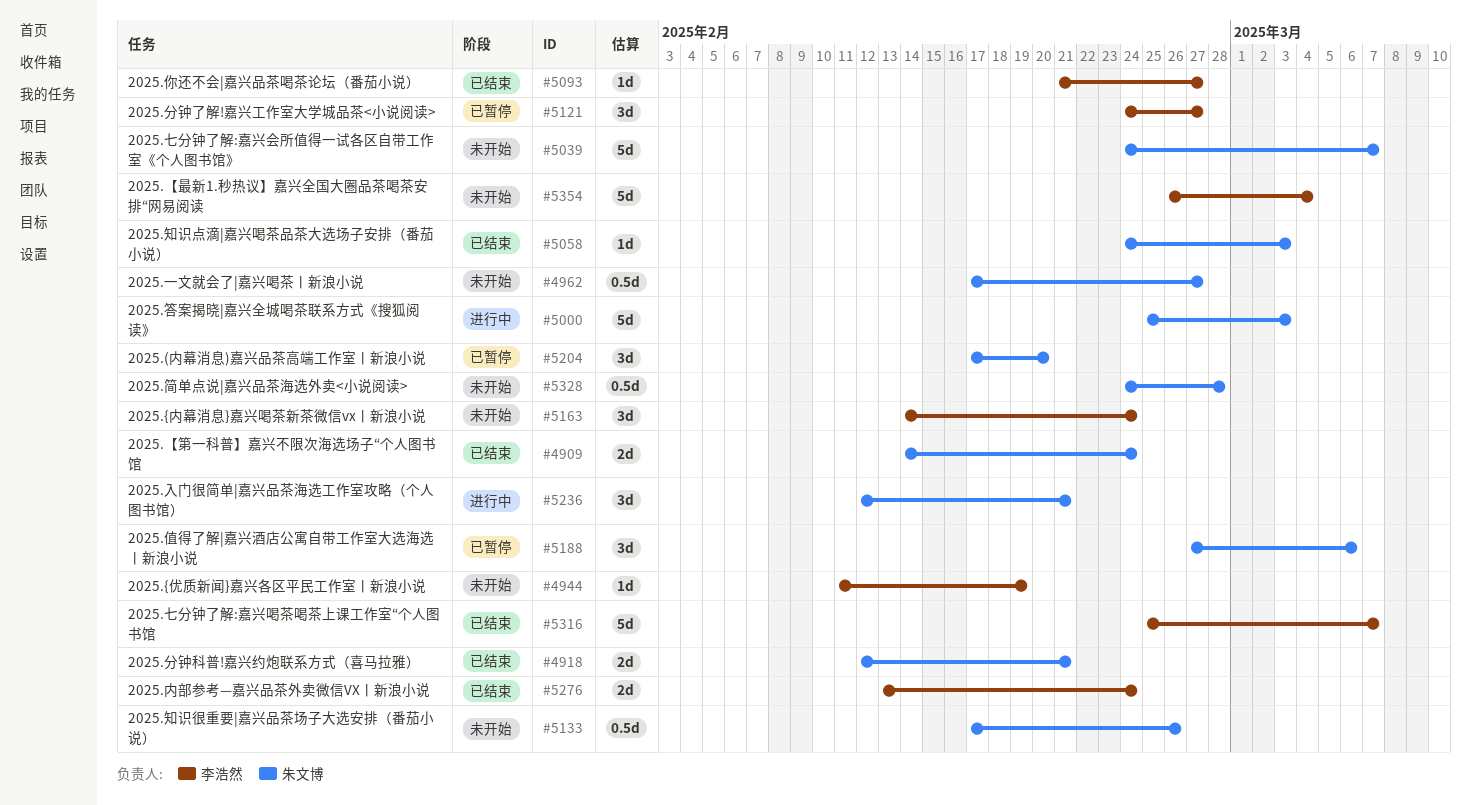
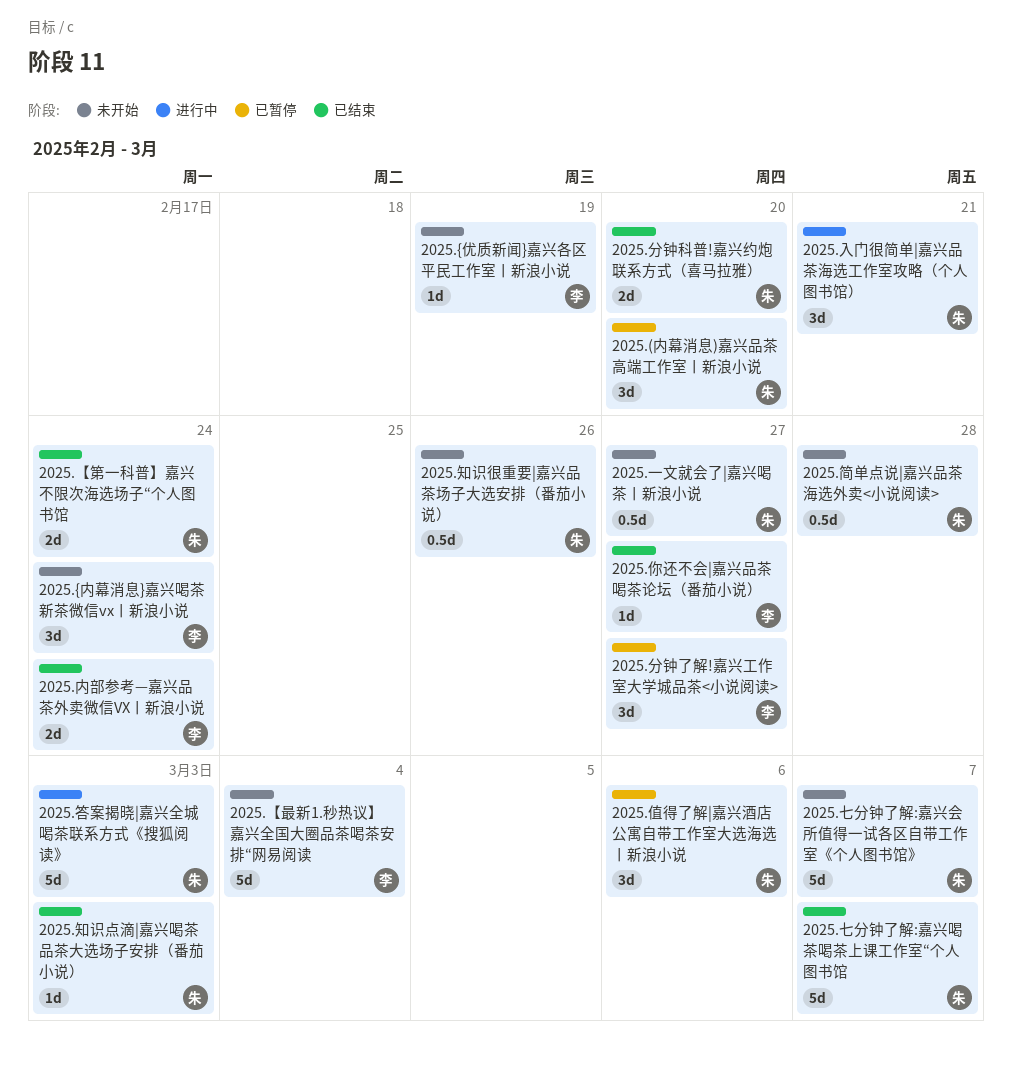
2025.七分钟了解:嘉兴喝茶喝茶上课工作室“个人图书馆, owner: 李浩然 -> 朱文博
2025.分钟科普!嘉兴约炮联系方式（喜马拉雅）, due: Feb 21 -> Feb 20

